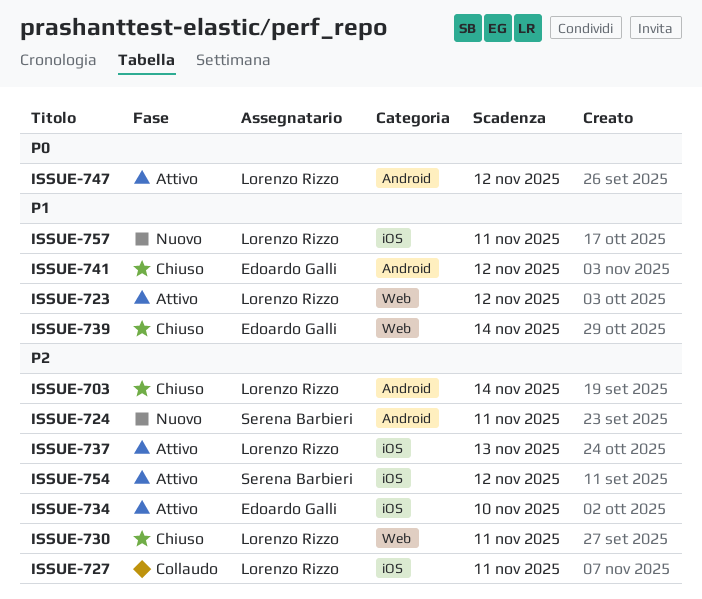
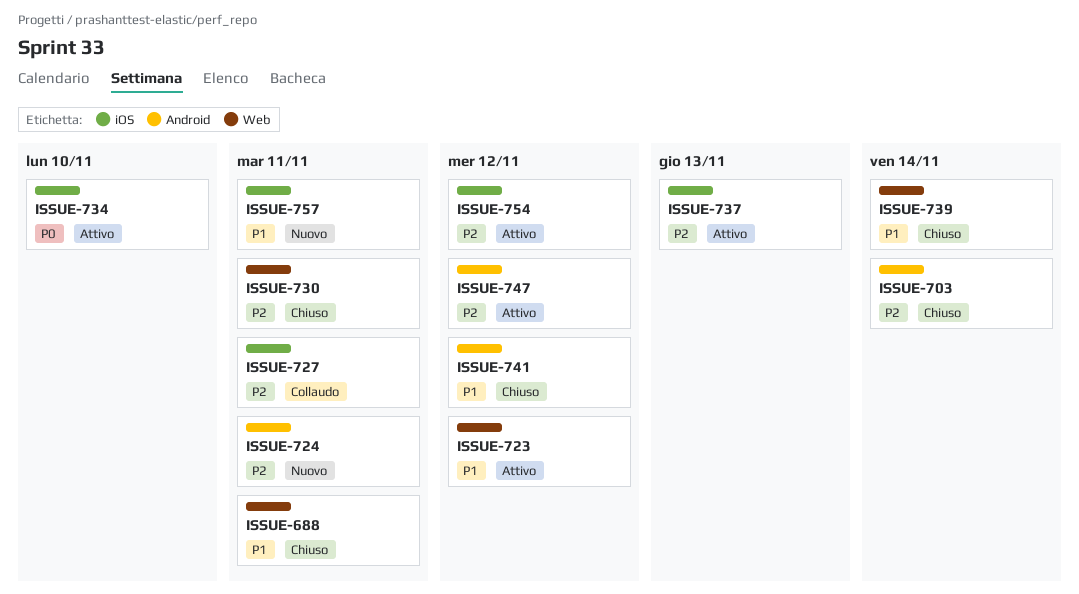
ISSUE-688: none -> present
ISSUE-734, priority: P2 -> P0
ISSUE-747, priority: P0 -> P2

